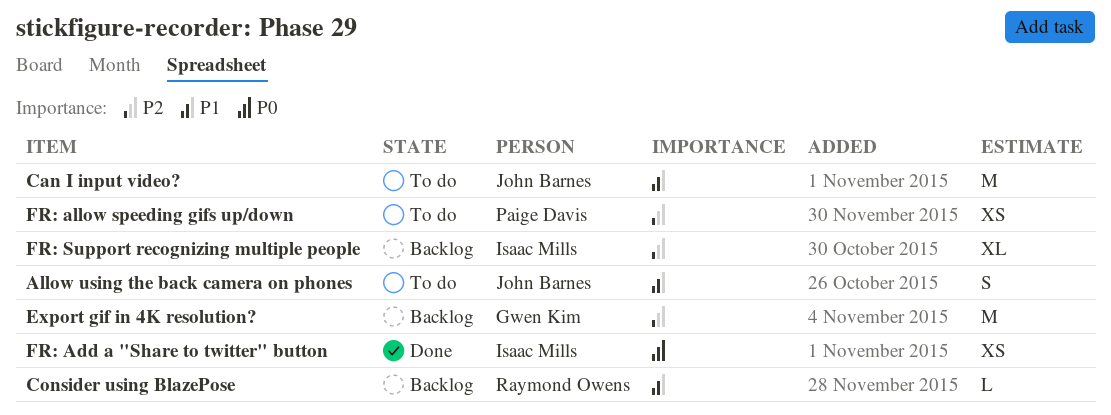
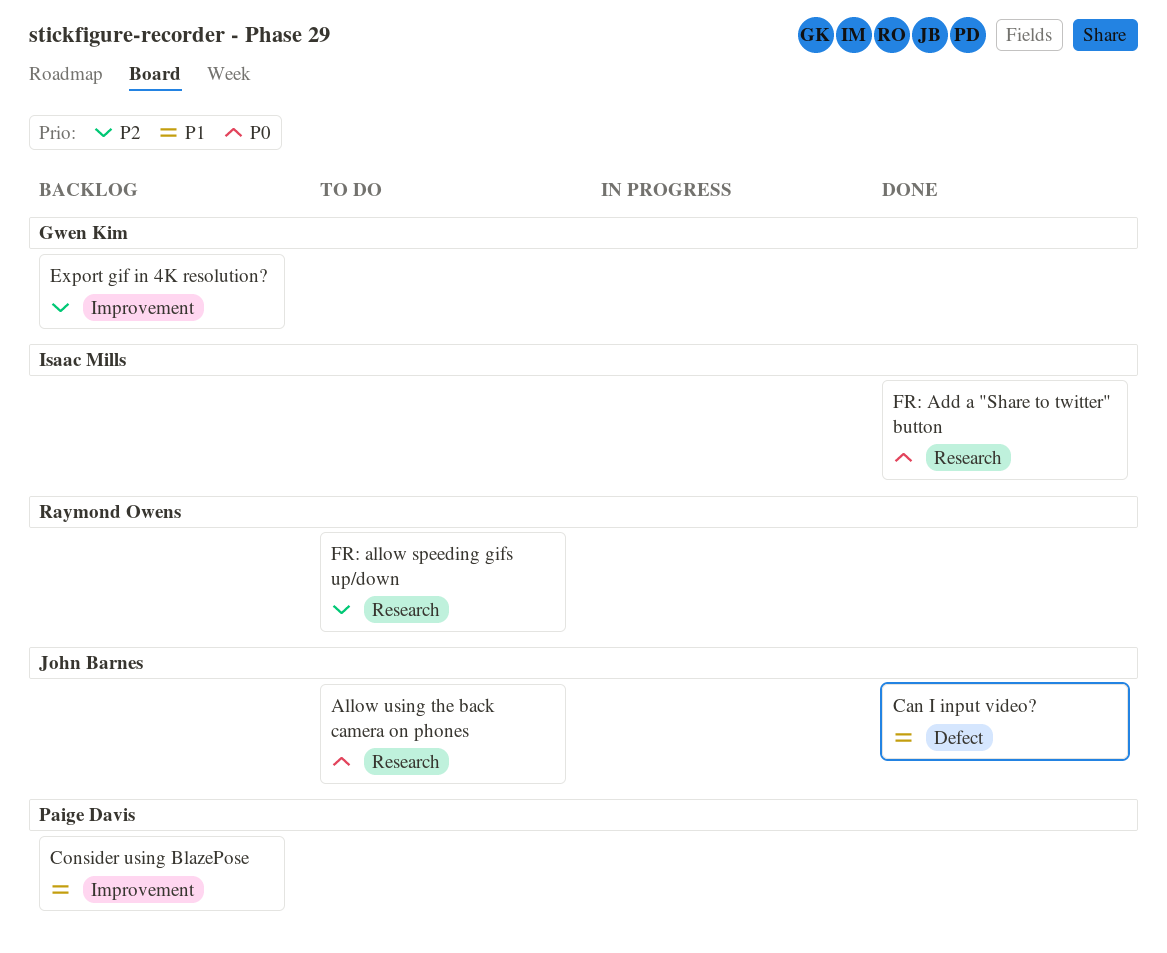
Allow using the back camera on phones, priority: P1 -> P0
Can I input video?, status: To do -> Done
Consider using BlazePose, owner: Raymond Owens -> Paige Davis
FR: allow speeding gifs up/down, owner: Paige Davis -> Raymond Owens
FR: Support recognizing multiple people: present -> none

